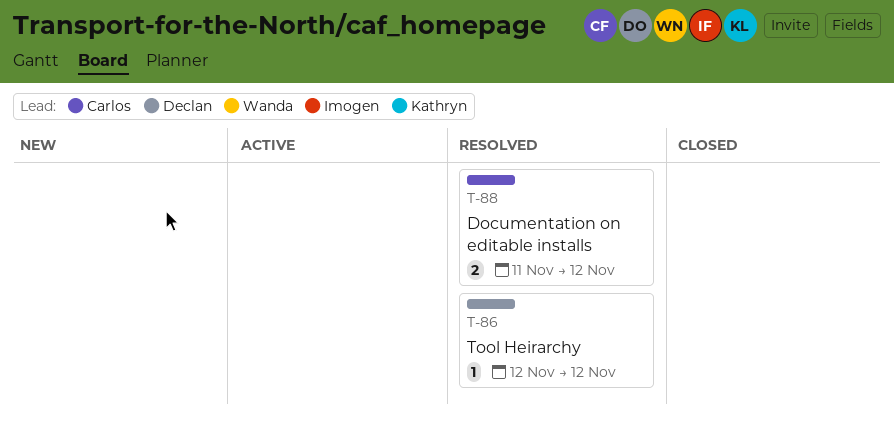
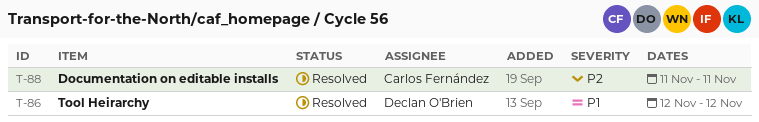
T-88, due: Nov 12 -> Nov 11

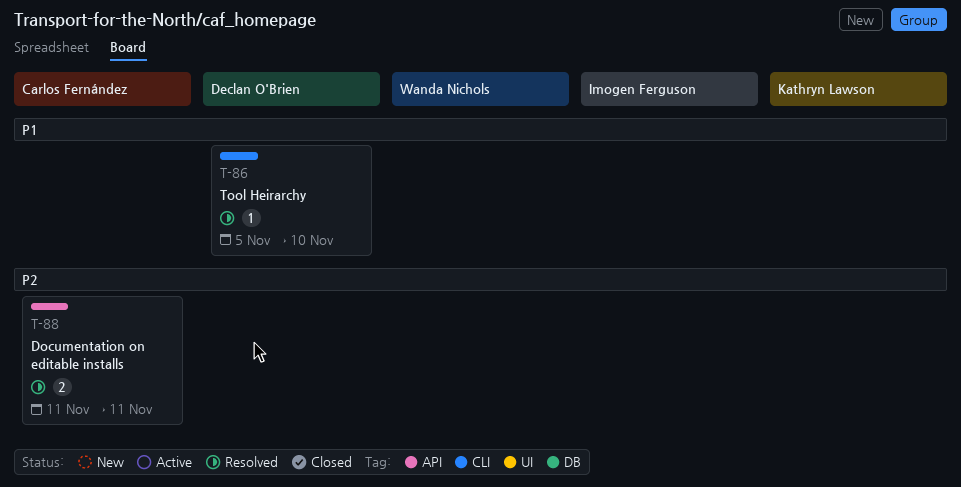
T-86, start: Nov 12 -> Nov 5
T-86, due: Nov 12 -> Nov 10

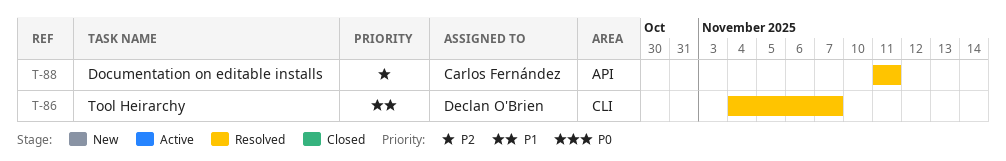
T-86, start: Nov 5 -> Nov 4
T-86, due: Nov 10 -> Nov 7

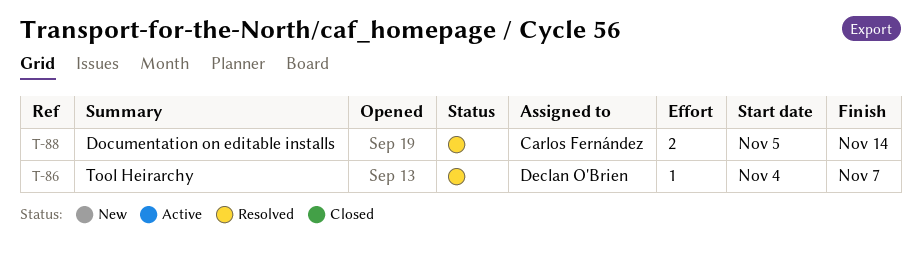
T-88, start: Nov 11 -> Nov 5
T-88, due: Nov 11 -> Nov 14

